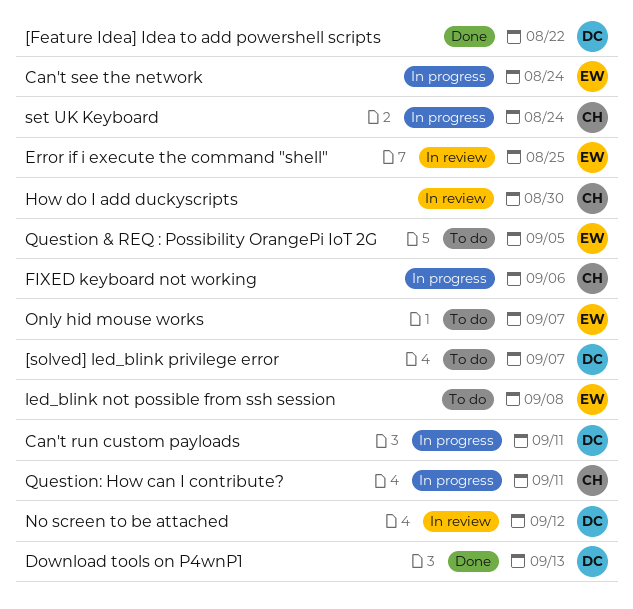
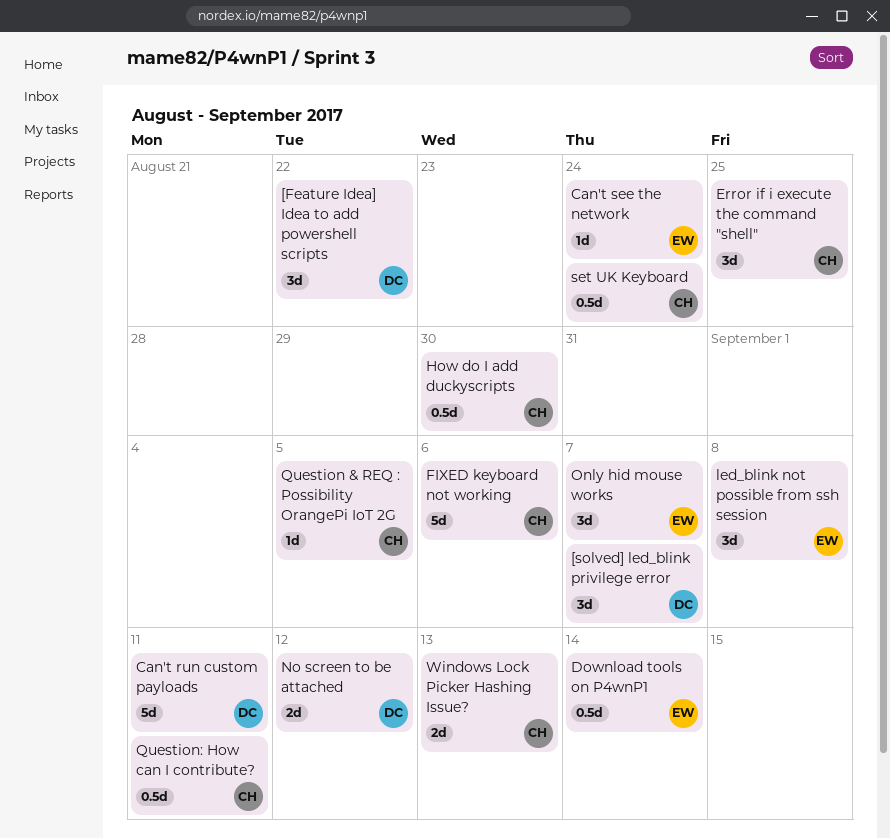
Download tools on P4wnP1, owner: DC -> EW
Download tools on P4wnP1, due: Sep 13 -> Sep 14
Error if i execute the command "shell", owner: EW -> CH
Question & REQ : Possibility OrangePi IoT 2G, owner: EW -> CH
Windows Lock Picker Hashing Issue?: none -> present

